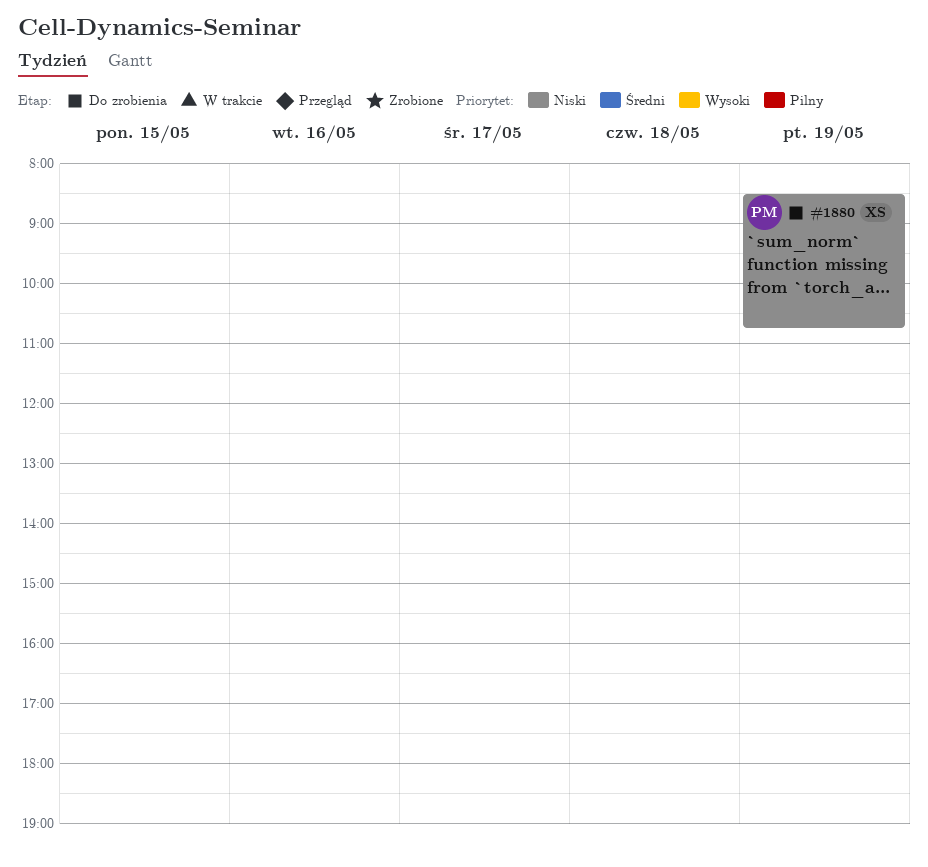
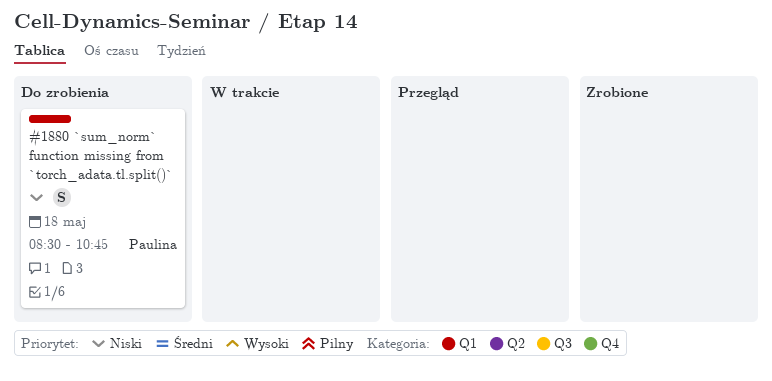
#1880, estimate: XS -> S
#1880, day: May 19 -> May 18

